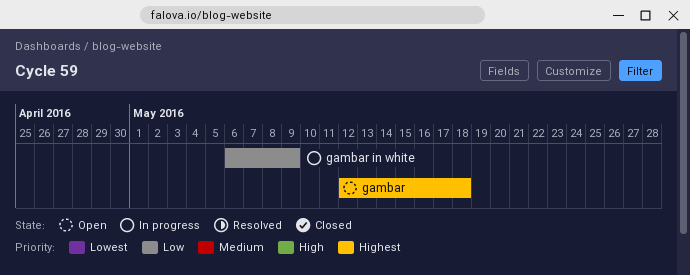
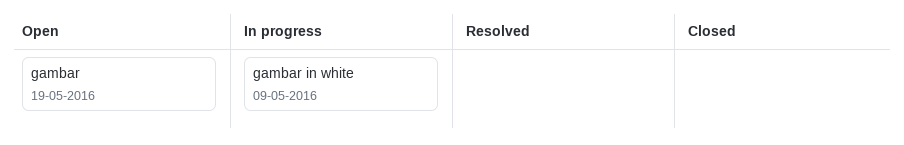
gambar, due: May 18 -> May 19

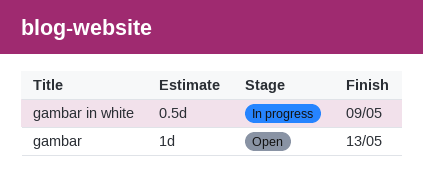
gambar, due: May 19 -> May 13

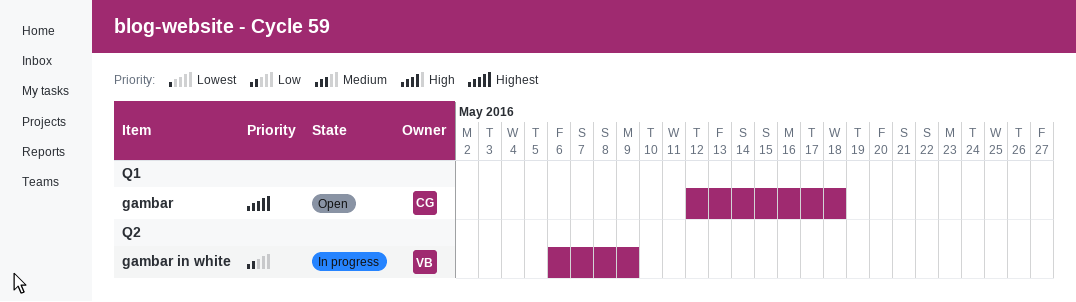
gambar, due: May 13 -> May 18

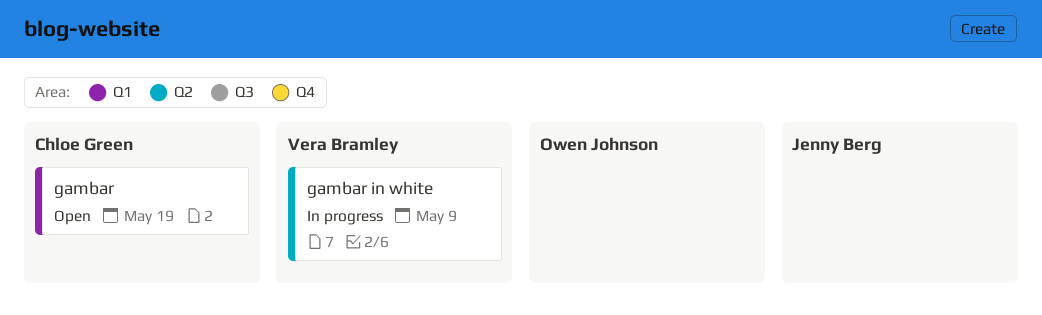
gambar, due: May 18 -> May 19

